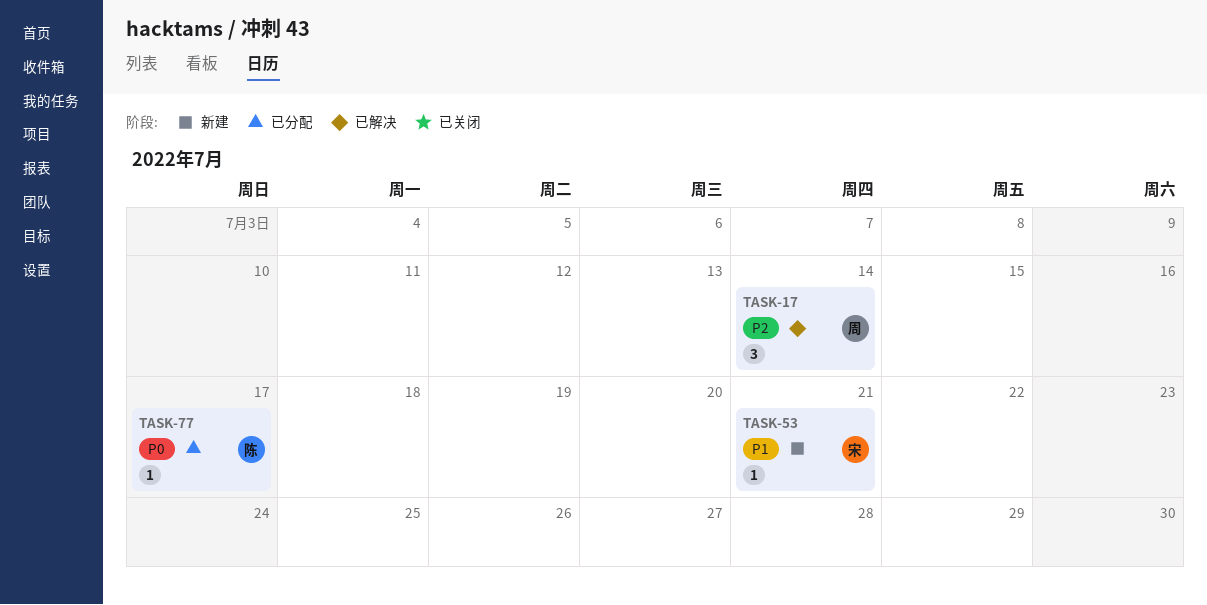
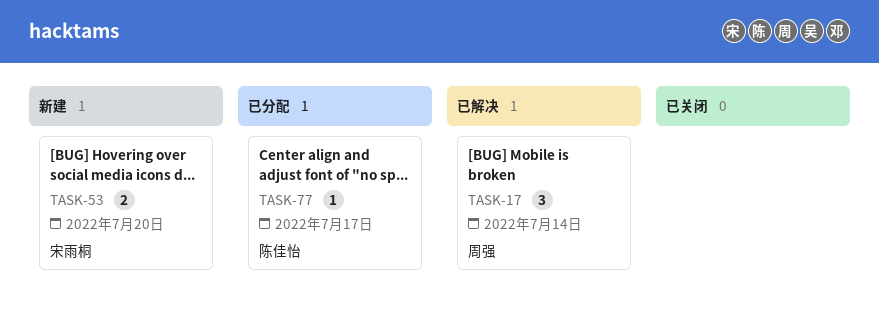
TASK-53, estimate: 1 -> 2
TASK-53, due: Jul 21 -> Jul 20

